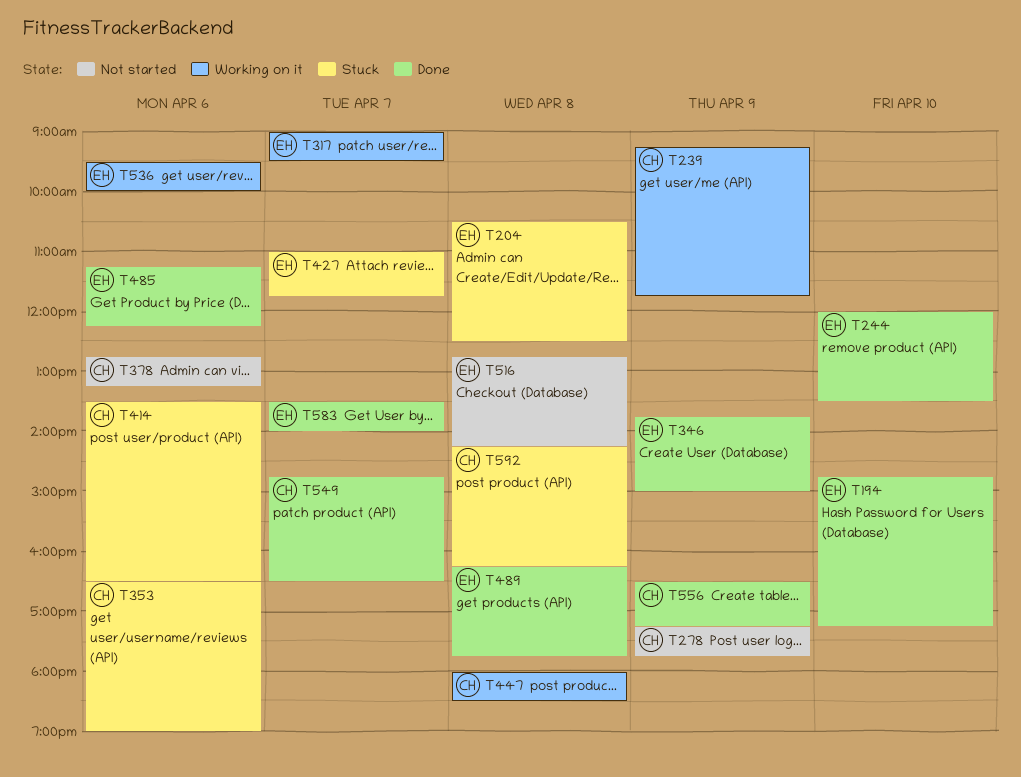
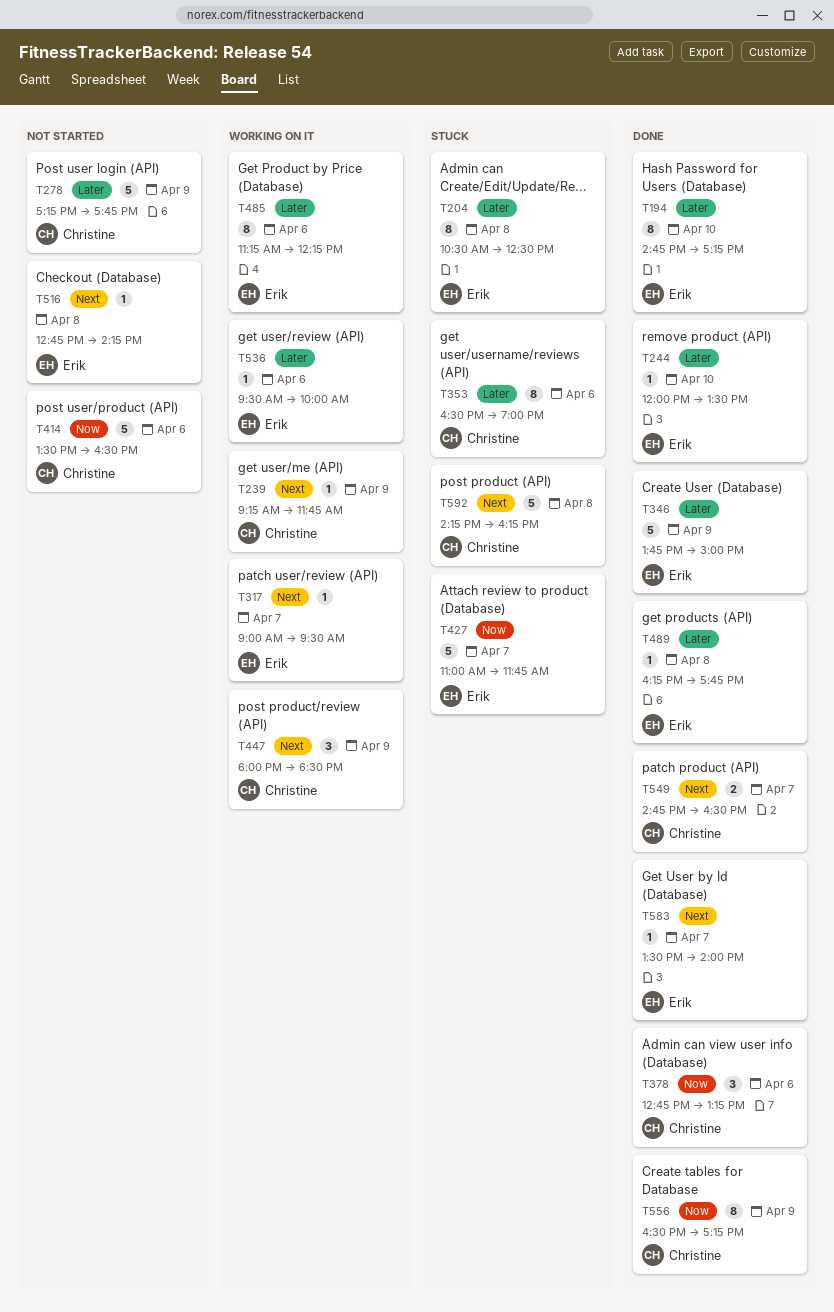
T378, status: Not started -> Done
T414, status: Stuck -> Not started
T447, day: Apr 8 -> Apr 9
T485, status: Done -> Working on it

